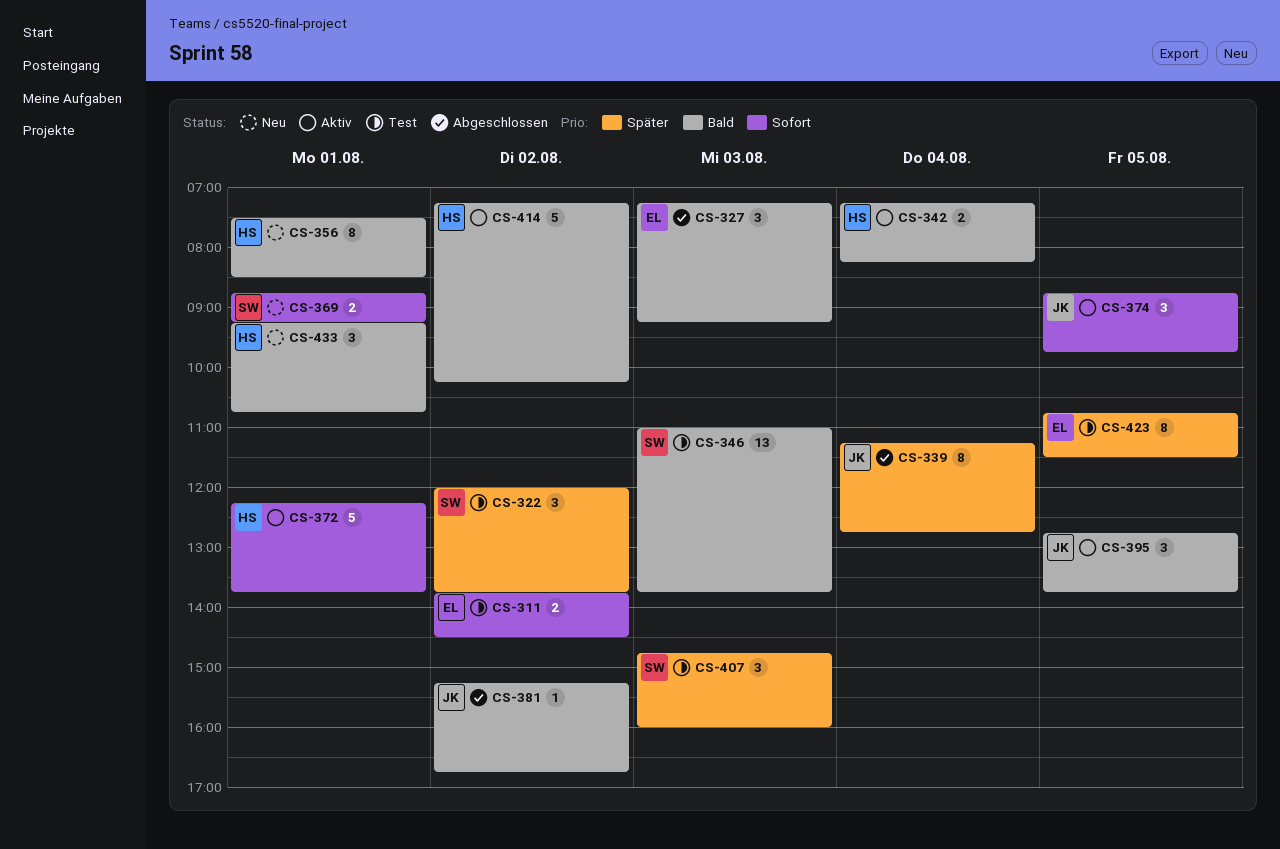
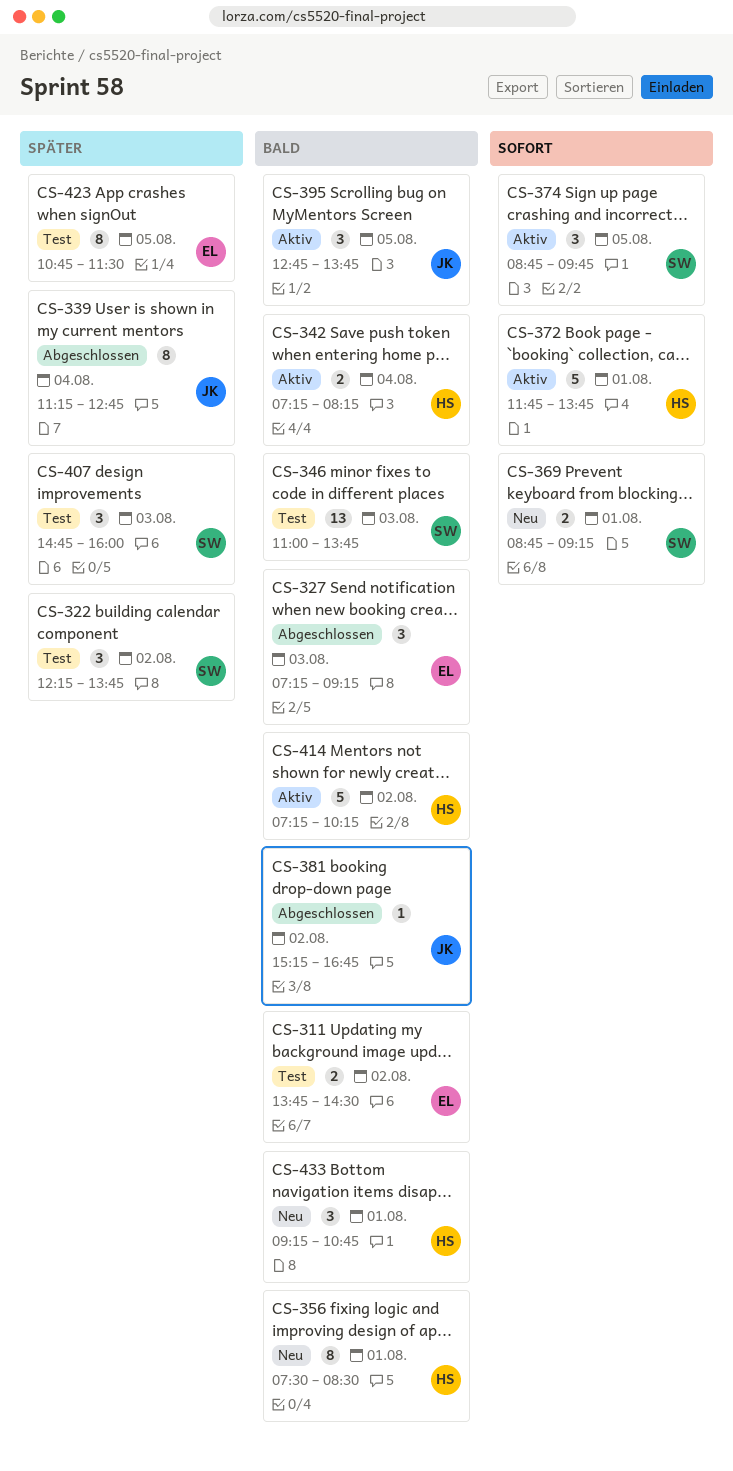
CS-311, priority: Sofort -> Bald
CS-322, begins: 12:00 -> 12:15
CS-372, begins: 12:15 -> 11:45
CS-374, owner: JK -> SW

